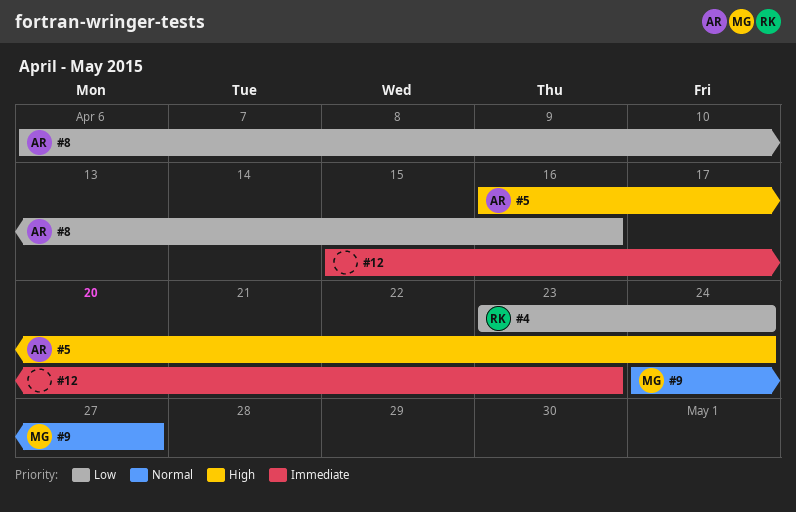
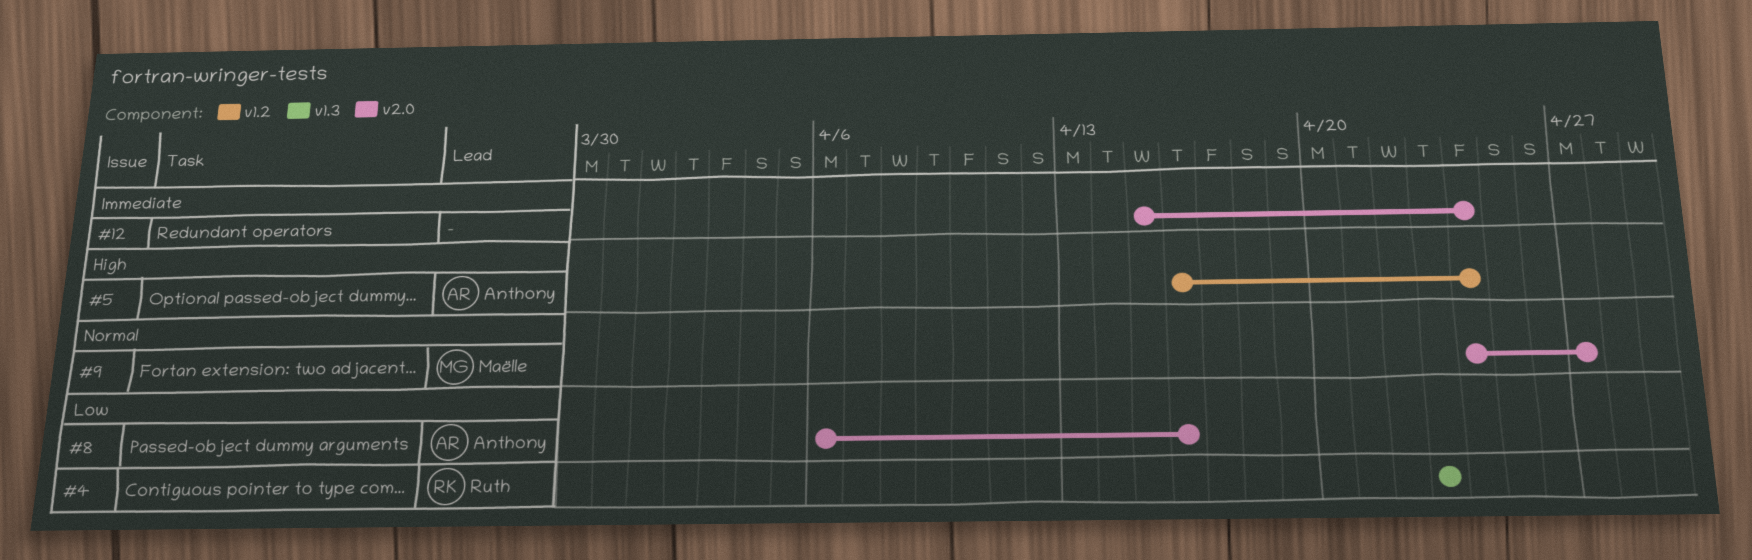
#4, due: Apr 24 -> Apr 23
#12, due: Apr 23 -> Apr 24

